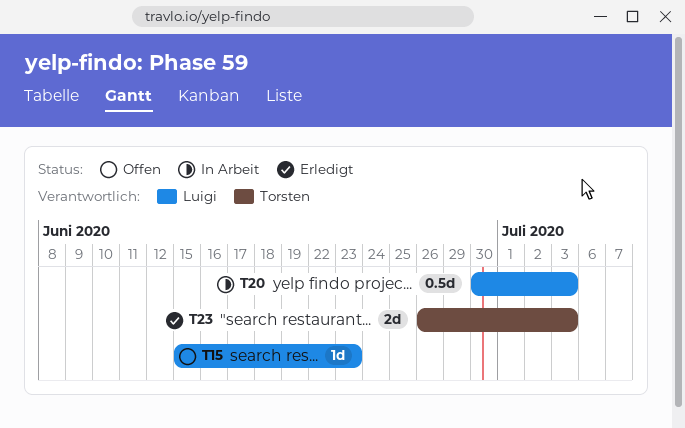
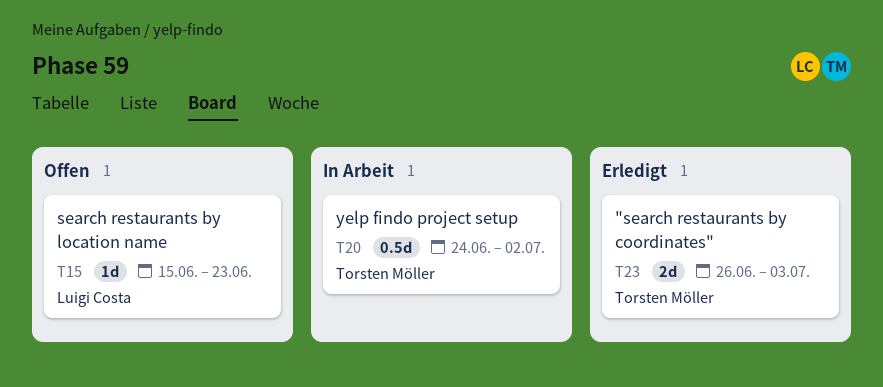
T20, owner: Luigi Costa -> Torsten Möller
T20, start: Jun 30 -> Jun 24
T20, due: Jul 3 -> Jul 2

